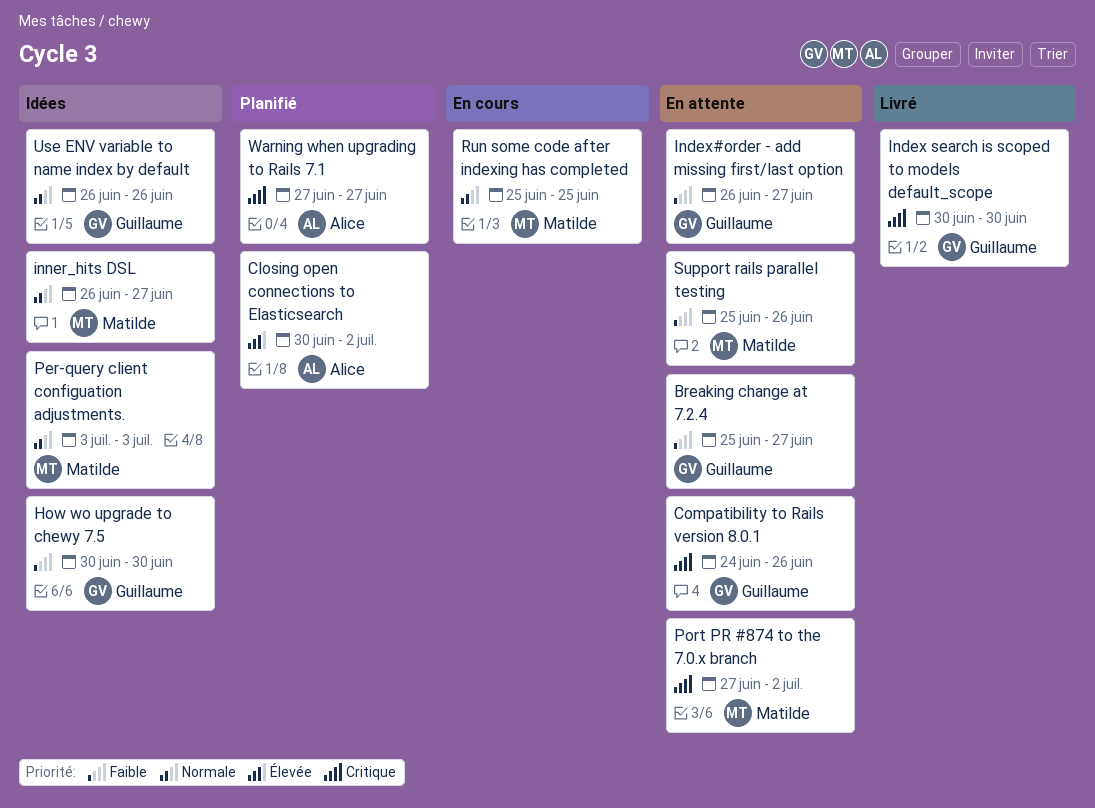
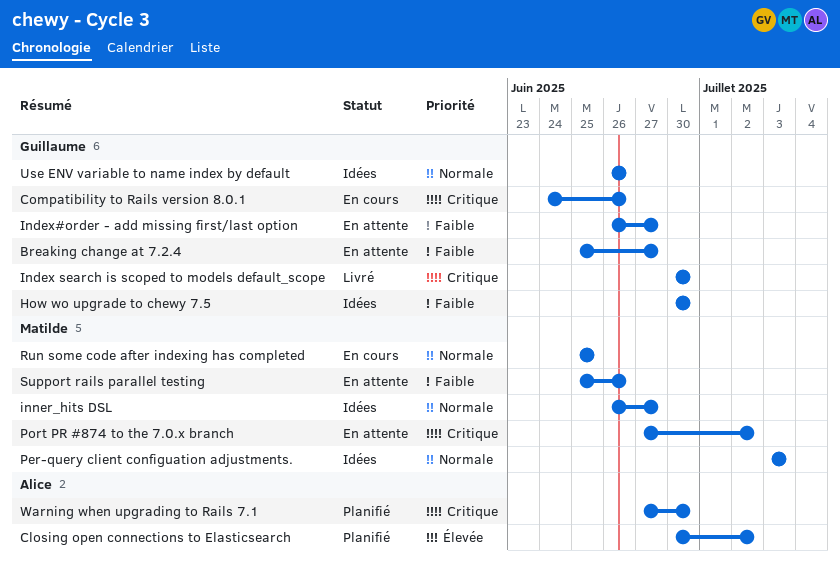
Compatibility to Rails version 8.0.1, status: En attente -> En cours
Warning when upgrading to Rails 7.1, due: Jun 27 -> Jun 30

